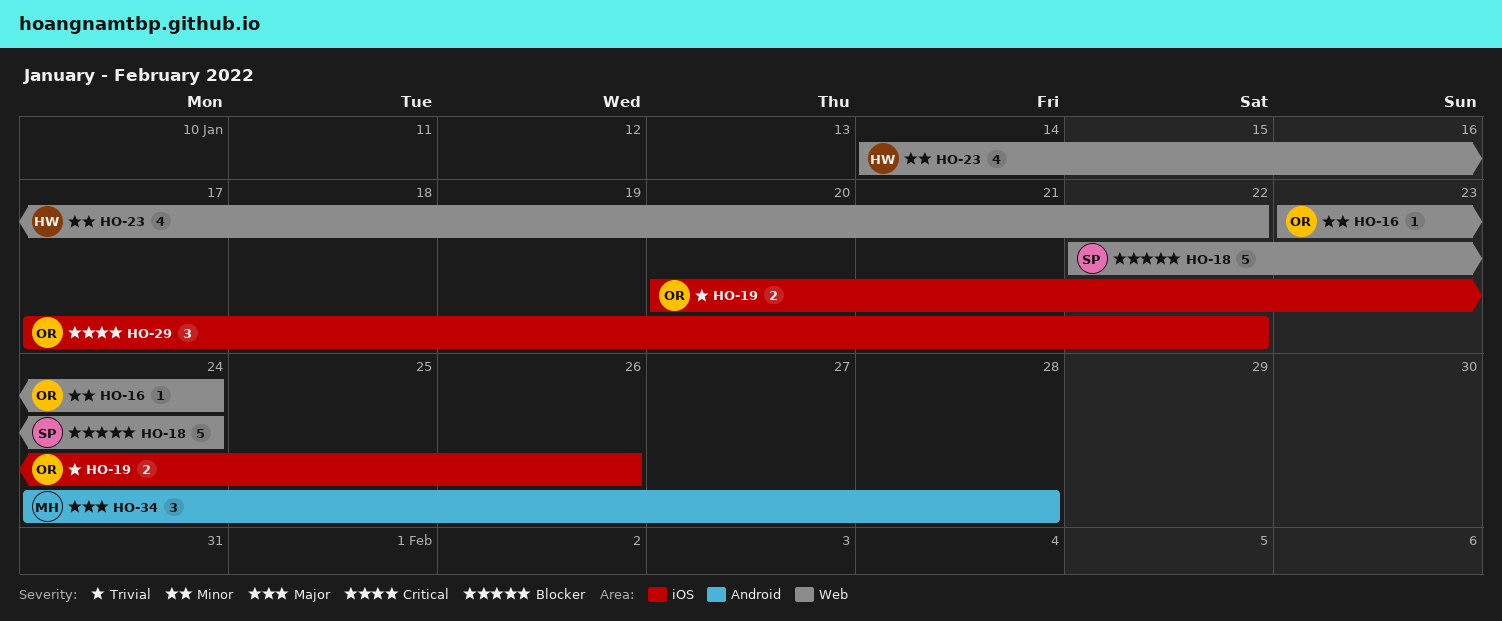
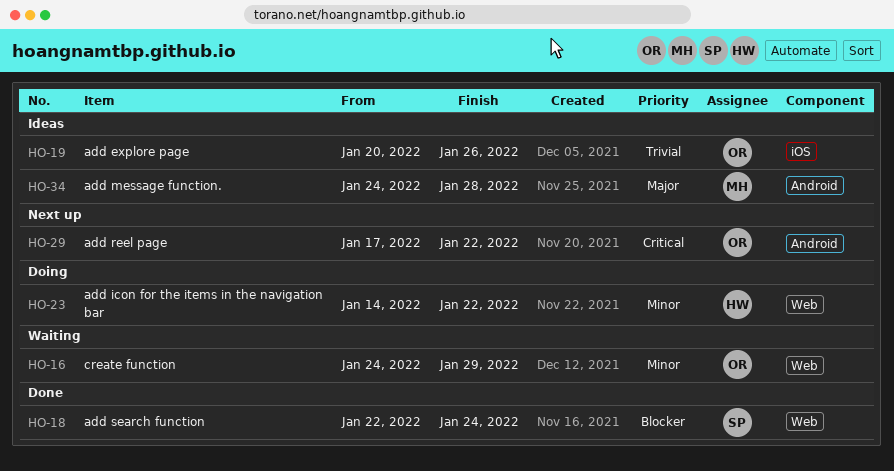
HO-16, start: Jan 23 -> Jan 24
HO-16, due: Jan 24 -> Jan 29
HO-29, label: iOS -> Android

